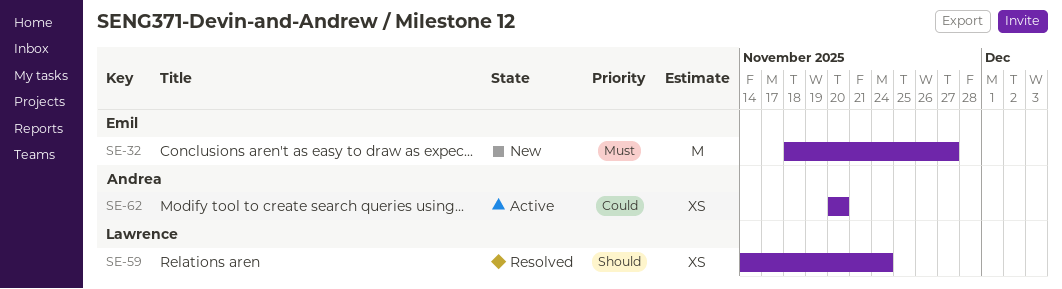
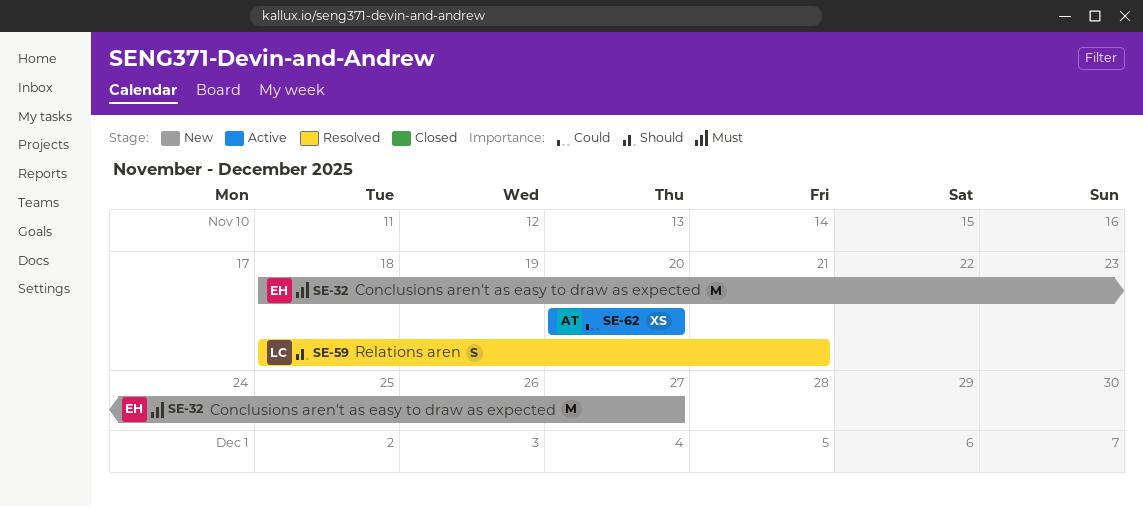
SE-59, estimate: XS -> S
SE-59, start: Nov 14 -> Nov 18
SE-59, due: Nov 24 -> Nov 21

